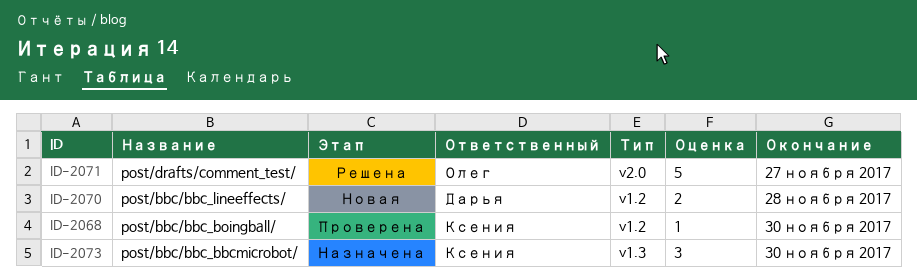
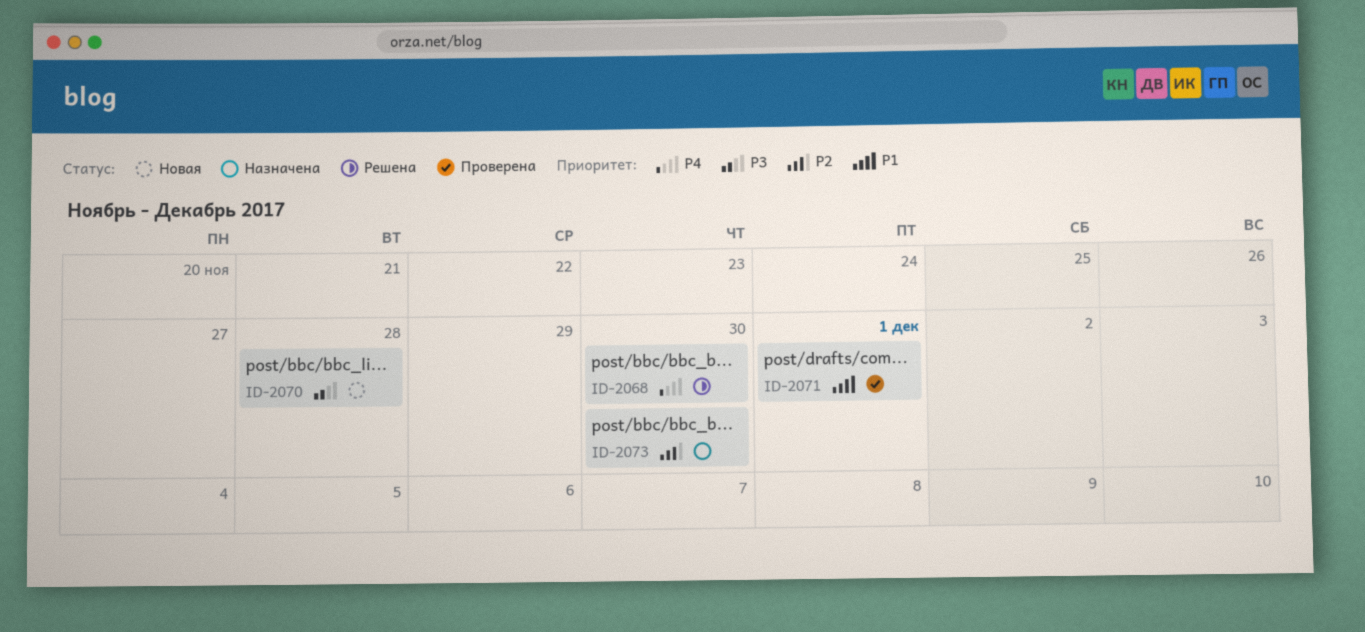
ID-2068, status: Проверена -> Решена
ID-2071, status: Решена -> Проверена
ID-2071, due: Nov 27 -> Dec 1

